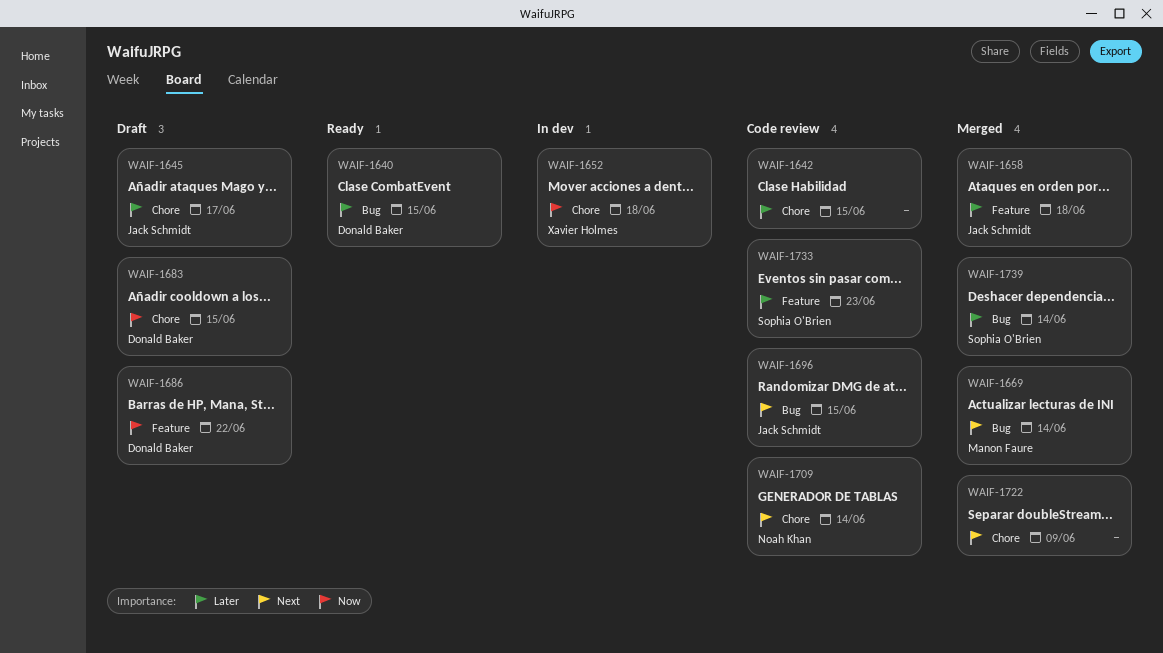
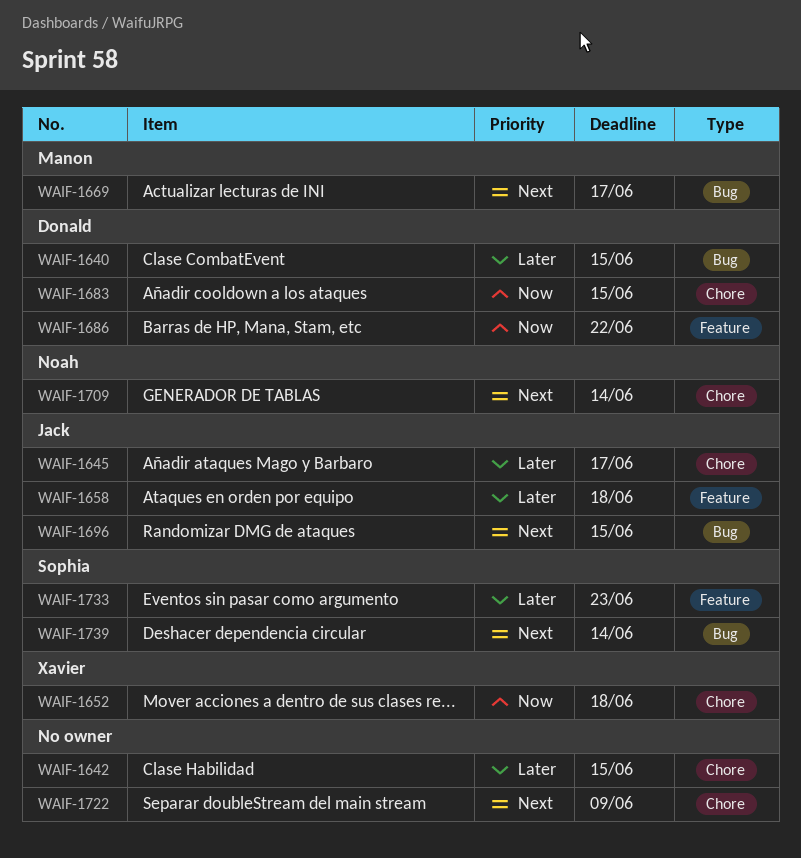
WAIF-1669, due: Jun 14 -> Jun 17
WAIF-1739, priority: Later -> Next

